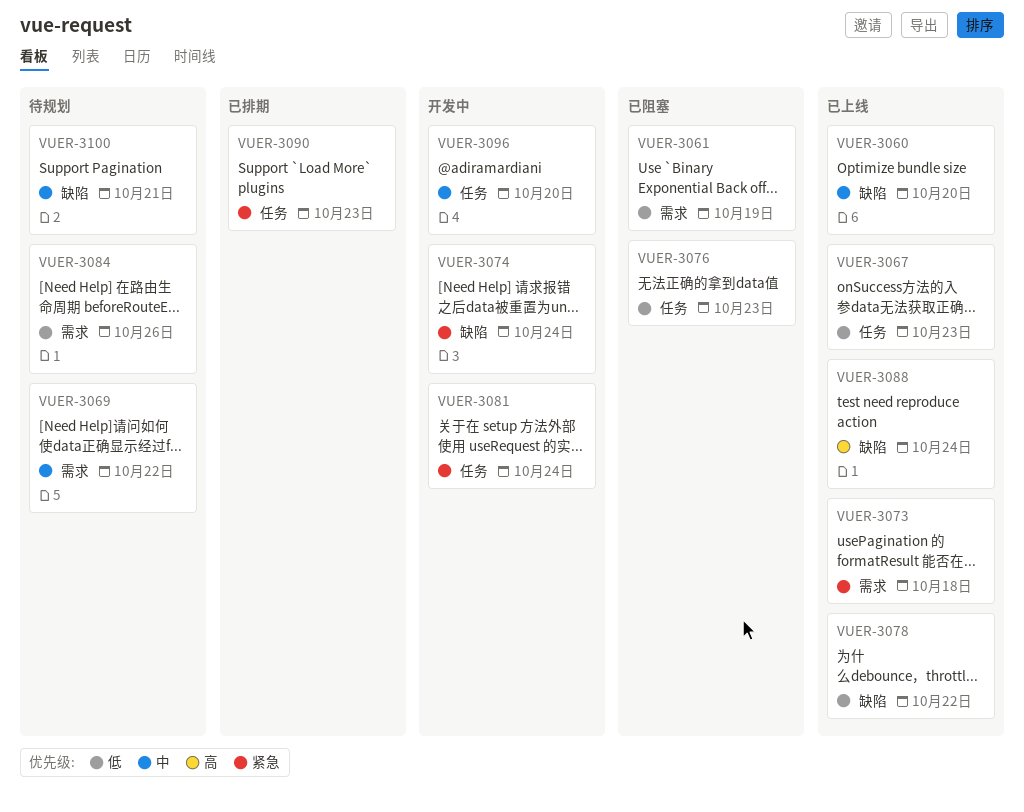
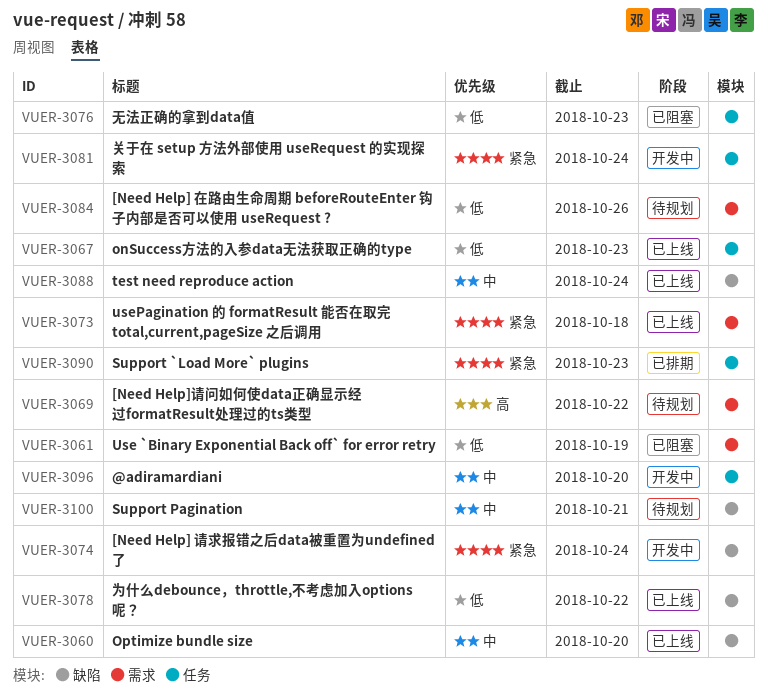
VUER-3069, priority: 中 -> 高
VUER-3088, priority: 高 -> 中

